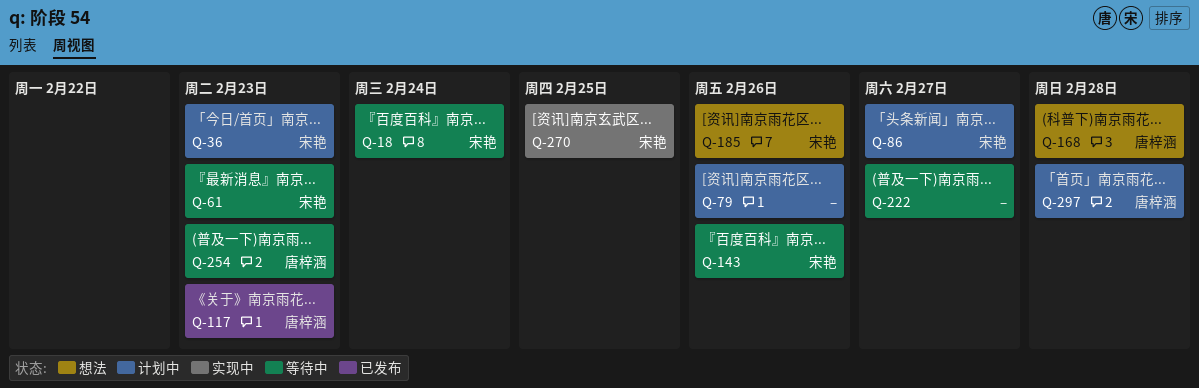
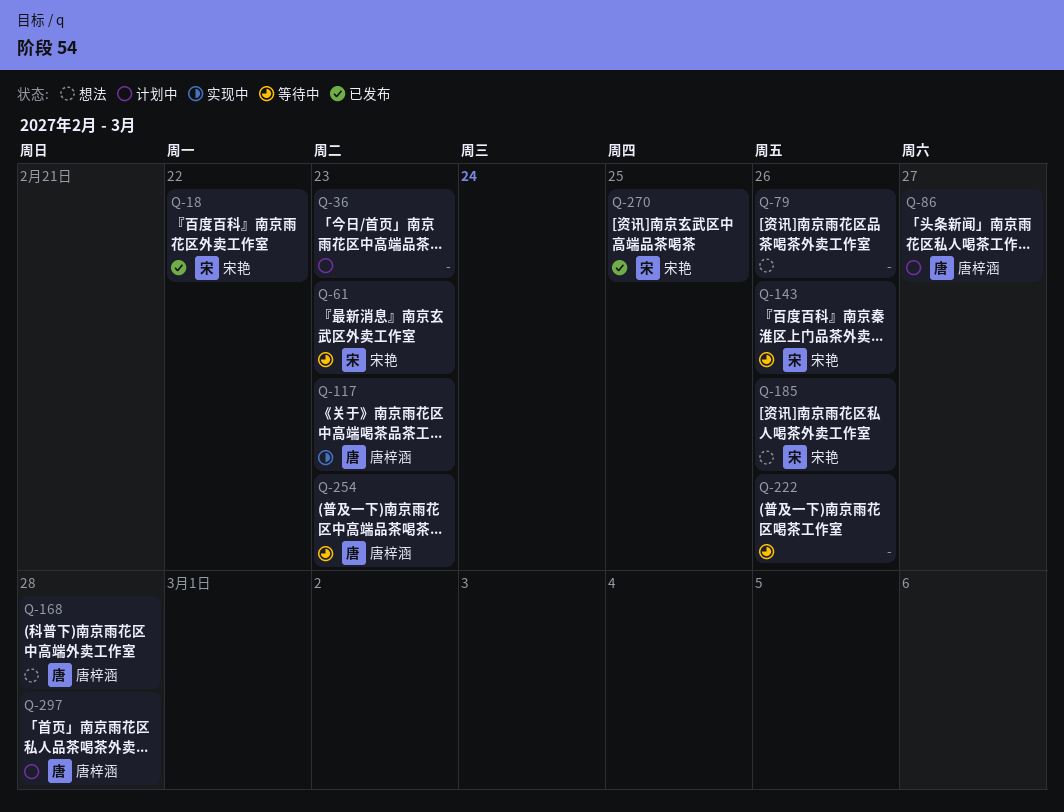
Q-18, status: 等待中 -> 已发布
Q-18, due: Feb 24 -> Feb 22
Q-36, owner: 宋艳 -> none
Q-79, status: 计划中 -> 想法
Q-86, owner: 宋艳 -> 唐梓涵
Q-117, status: 已发布 -> 实现中
Q-222, due: Feb 27 -> Feb 26
Q-270, status: 实现中 -> 已发布

